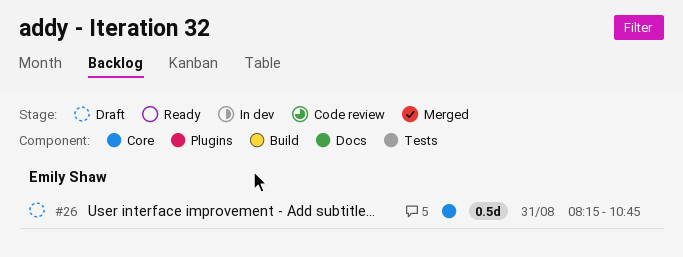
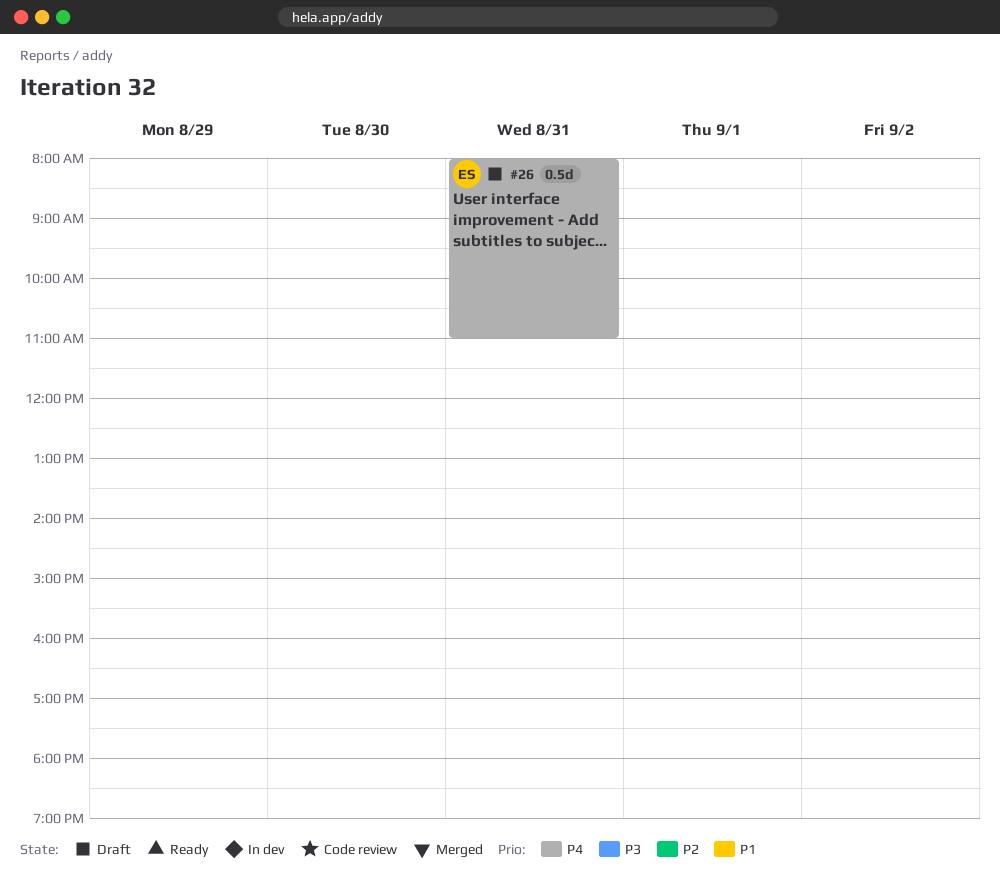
#26, begins: 08:15 -> 08:00
#26, ends: 10:45 -> 11:00

